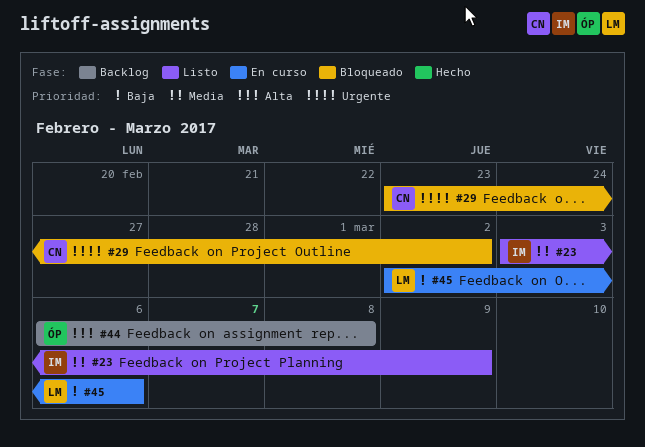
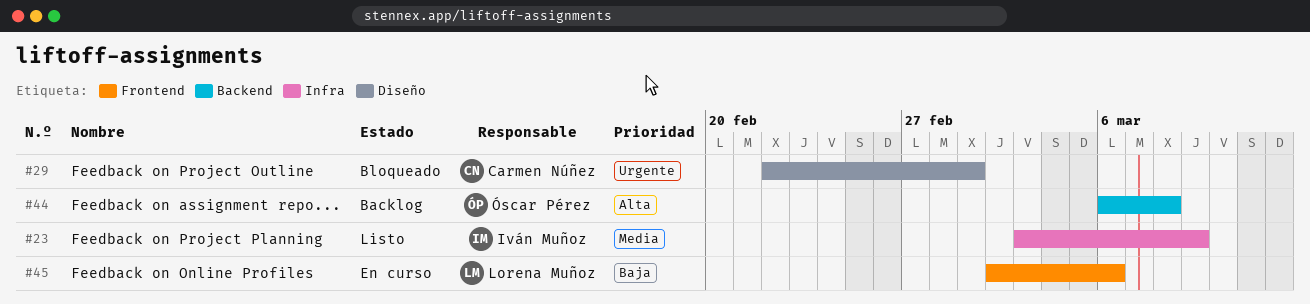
#29, start: Feb 23 -> Feb 22
#29, due: Mar 2 -> Mar 1

